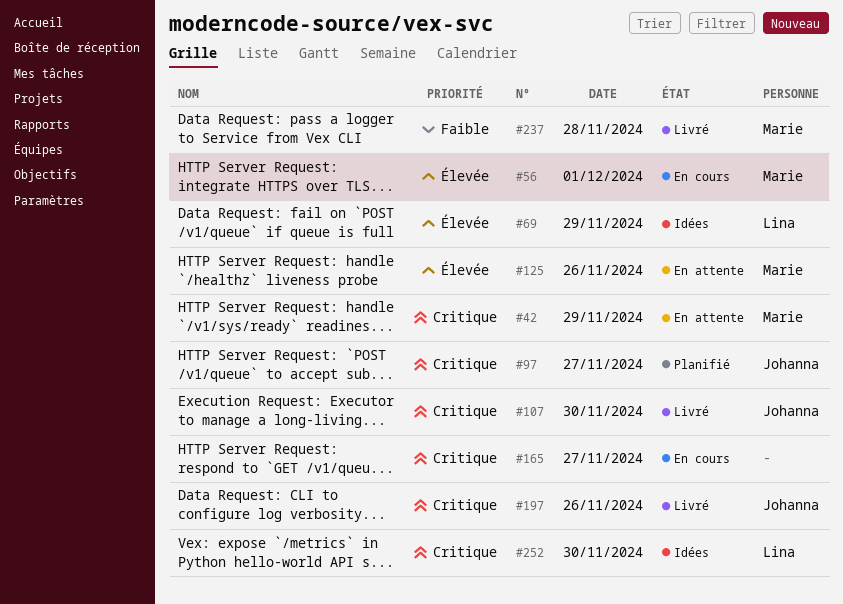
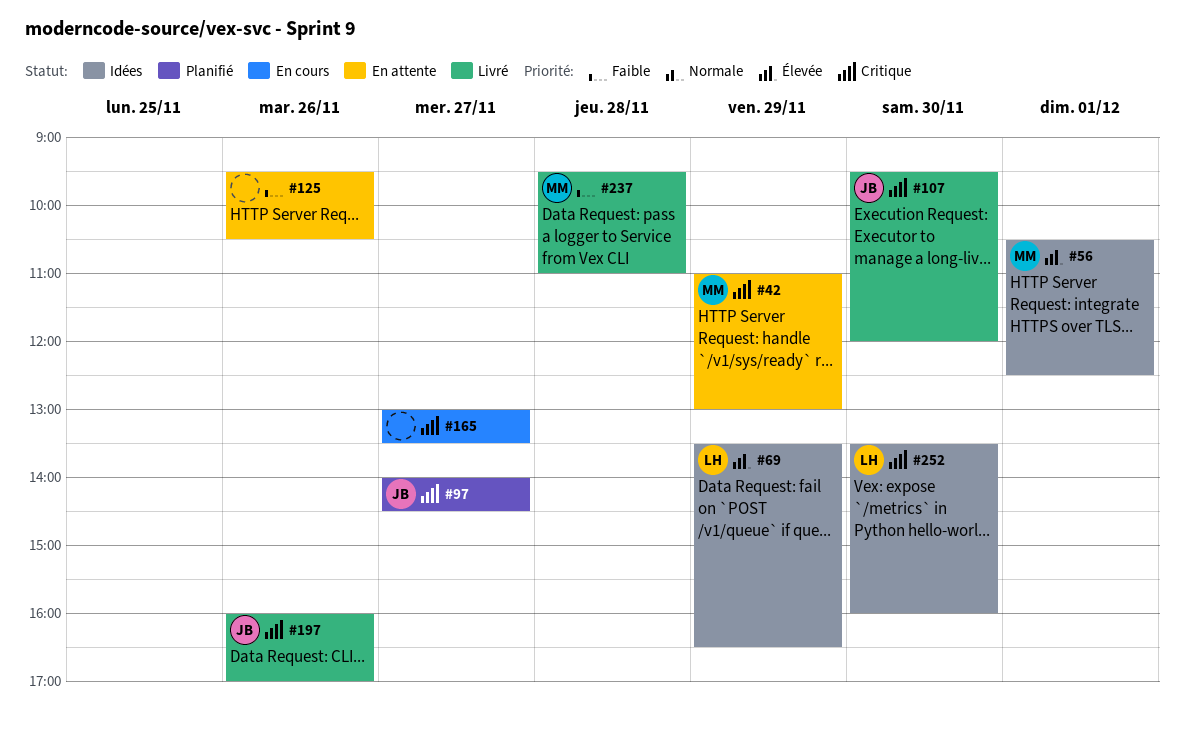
#56, status: En cours -> Idées
#125, owner: Marie -> none
#125, priority: Élevée -> Faible

